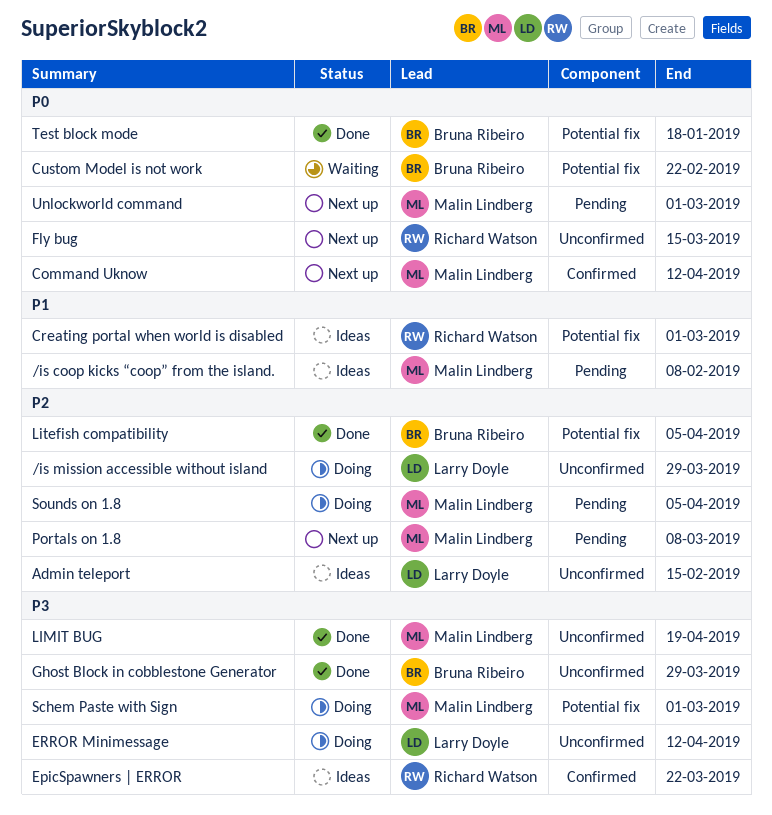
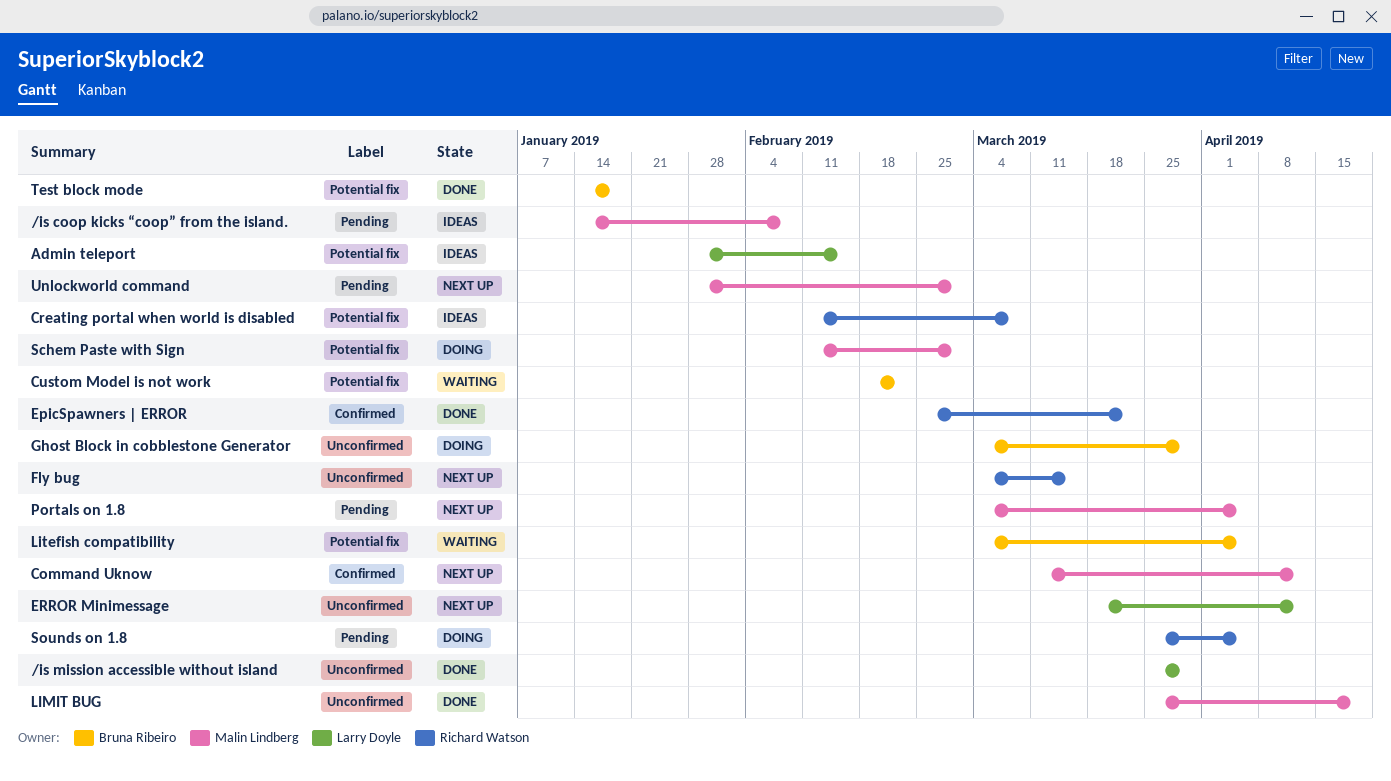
/is mission accessible without island, status: Doing -> Done
Admin teleport, label: Unconfirmed -> Potential fix
Creating portal when world is disabled, due: Mar 1 -> Mar 8
EpicSpawners | ERROR, status: Ideas -> Done
ERROR Minimessage, status: Doing -> Next up
Ghost Block in cobblestone Generator, status: Done -> Doing
Litefish compatibility, status: Done -> Waiting
Portals on 1.8, due: Mar 8 -> Apr 5
Sounds on 1.8, owner: Malin Lindberg -> Richard Watson

